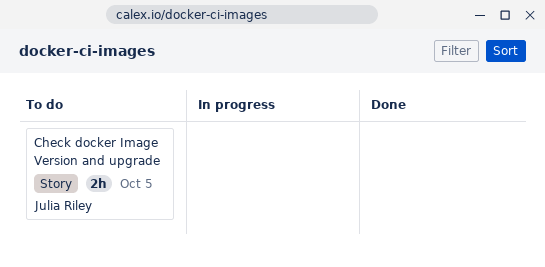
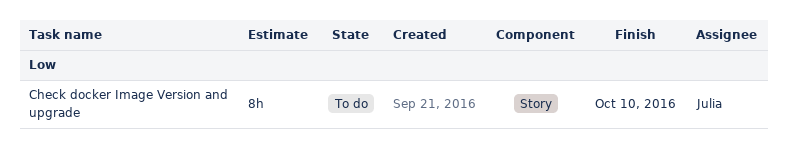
Check docker Image Version and upgrade, estimate: 2h -> 8h
Check docker Image Version and upgrade, due: Oct 5 -> Oct 10

